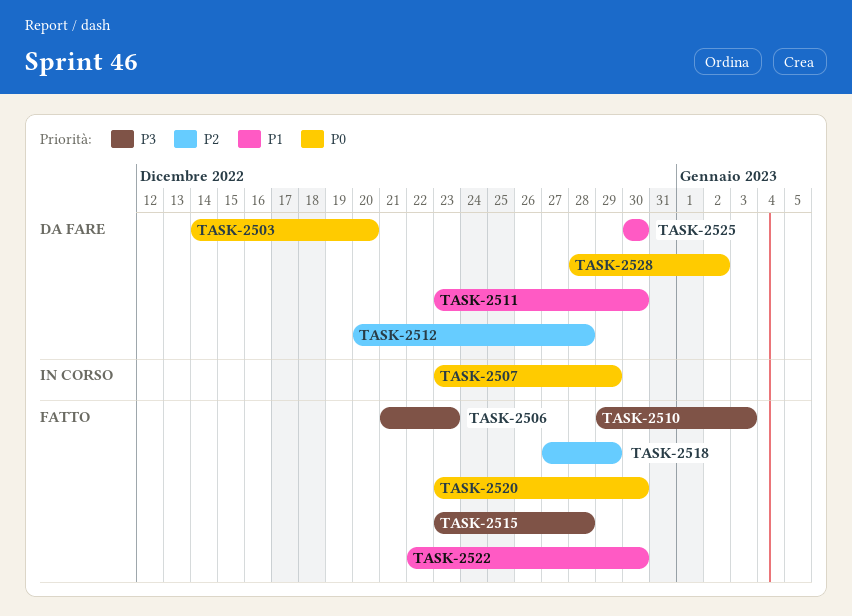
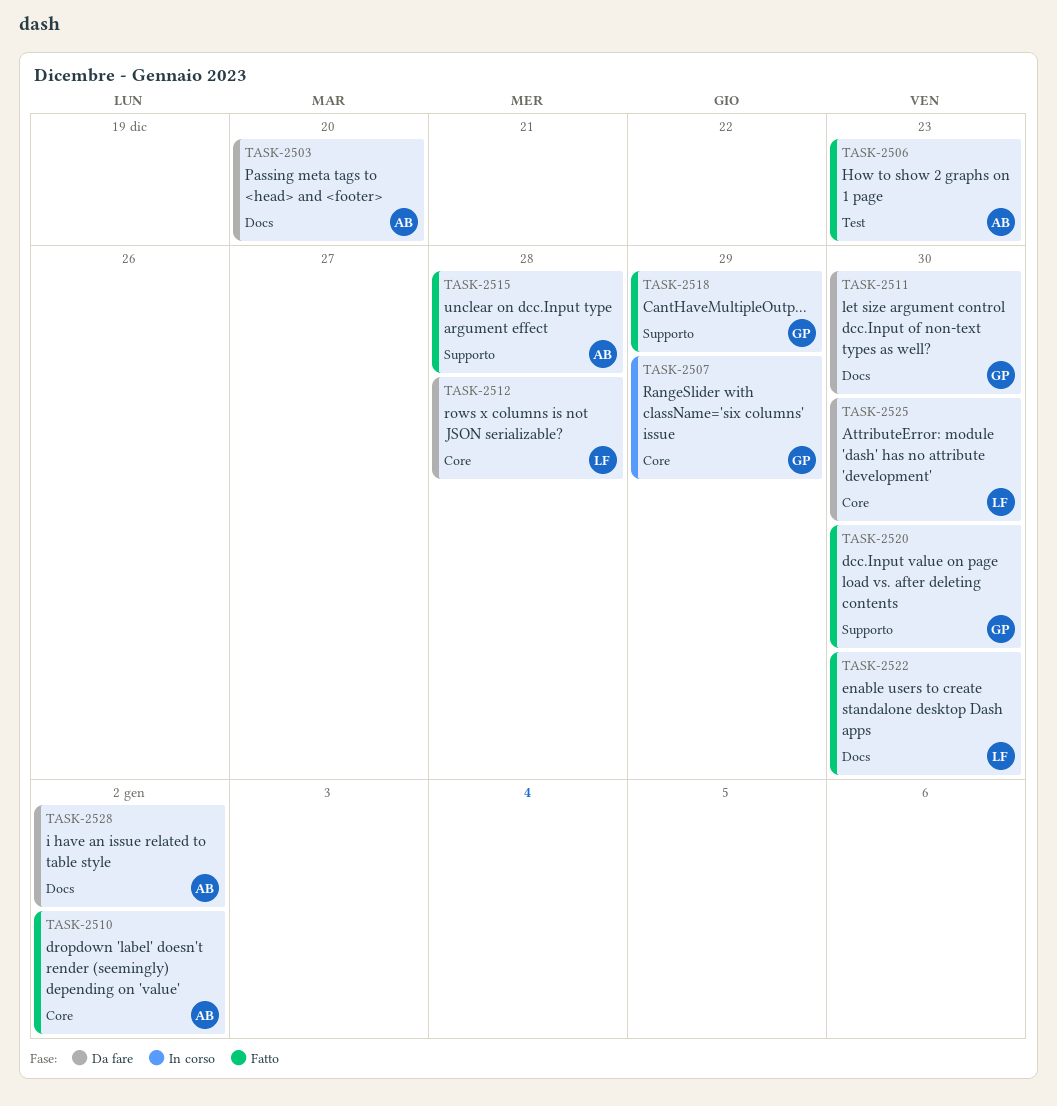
TASK-2510, due: Jan 3 -> Jan 2

